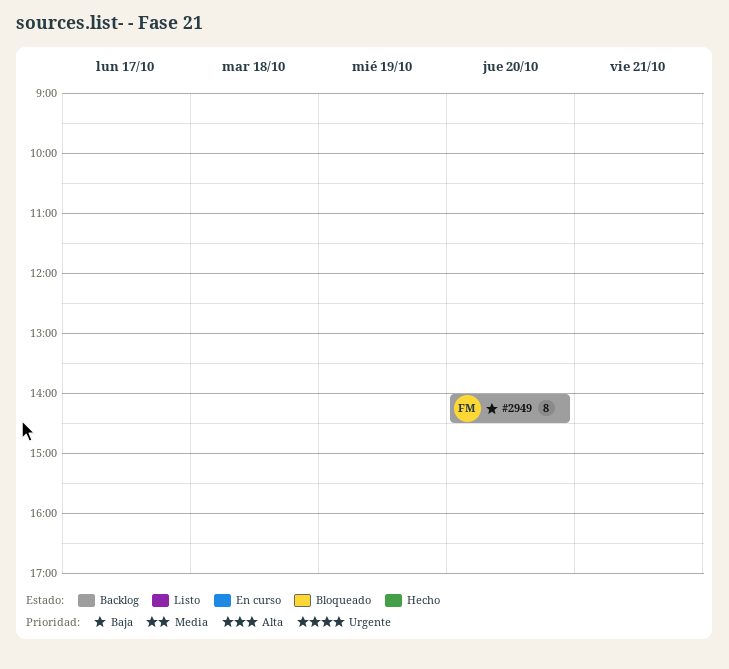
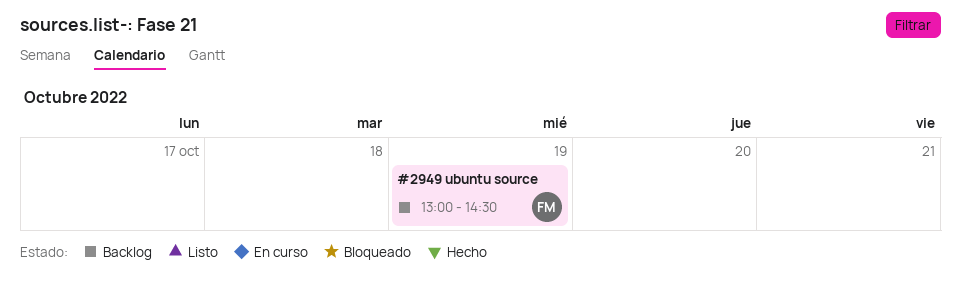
#2949, day: Oct 20 -> Oct 19
#2949, begins: 14:00 -> 13:00

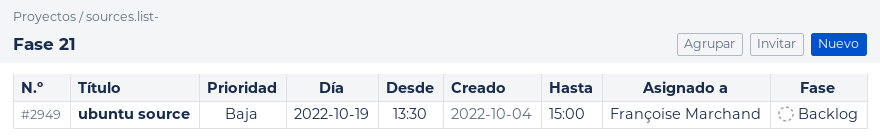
#2949, begins: 13:00 -> 13:30
#2949, ends: 14:30 -> 15:00

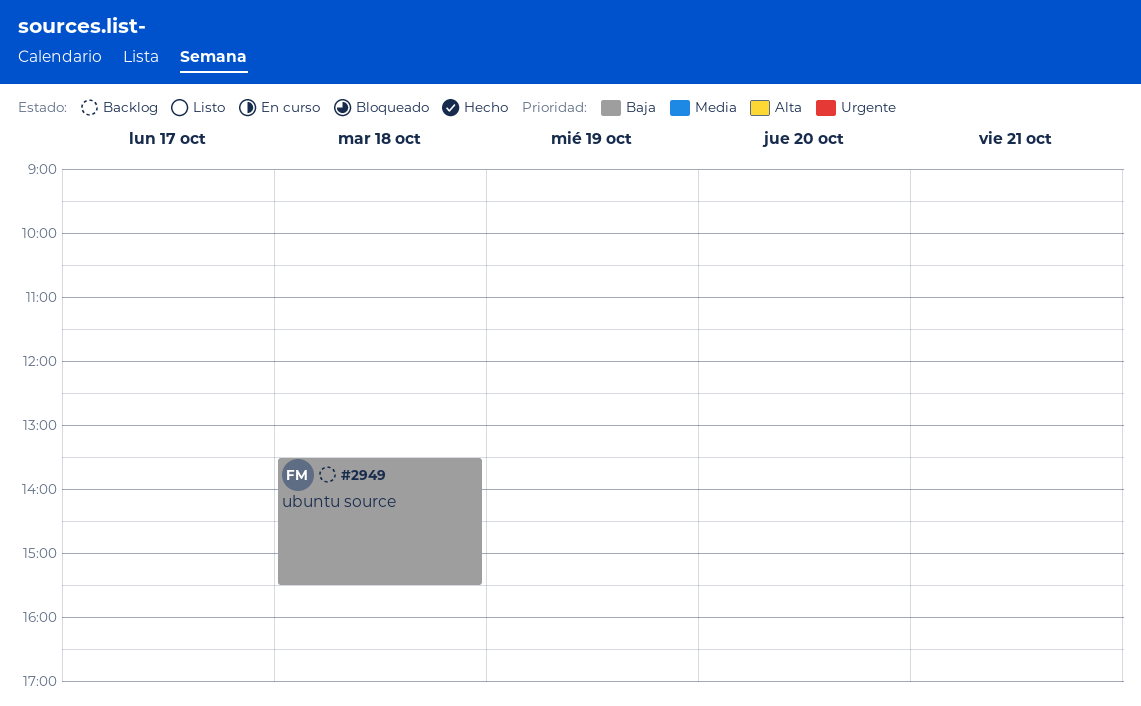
#2949, day: Oct 19 -> Oct 18
#2949, ends: 15:00 -> 15:30

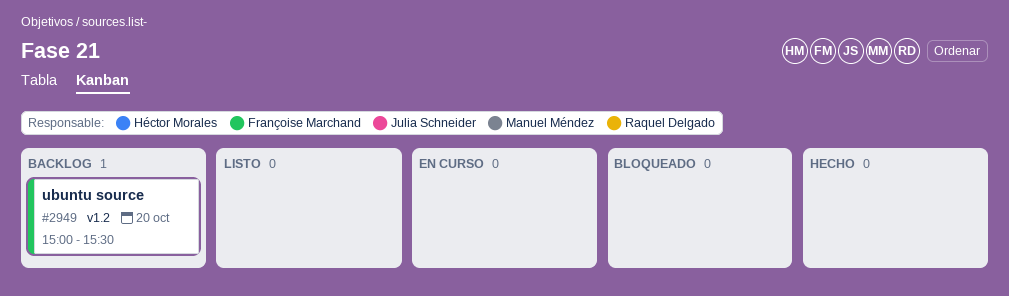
#2949, day: Oct 18 -> Oct 20
#2949, begins: 13:30 -> 15:00

